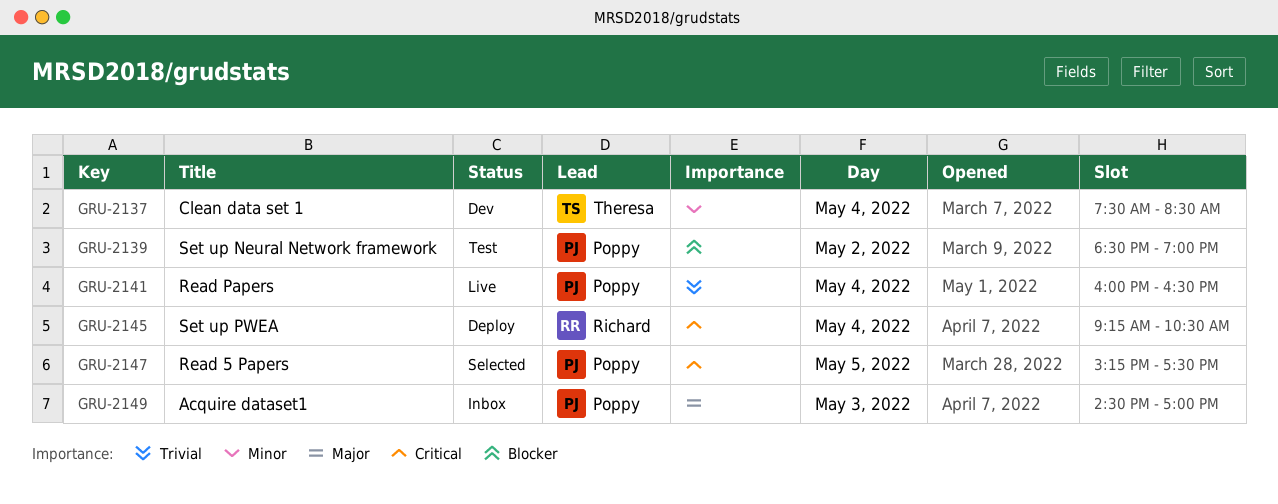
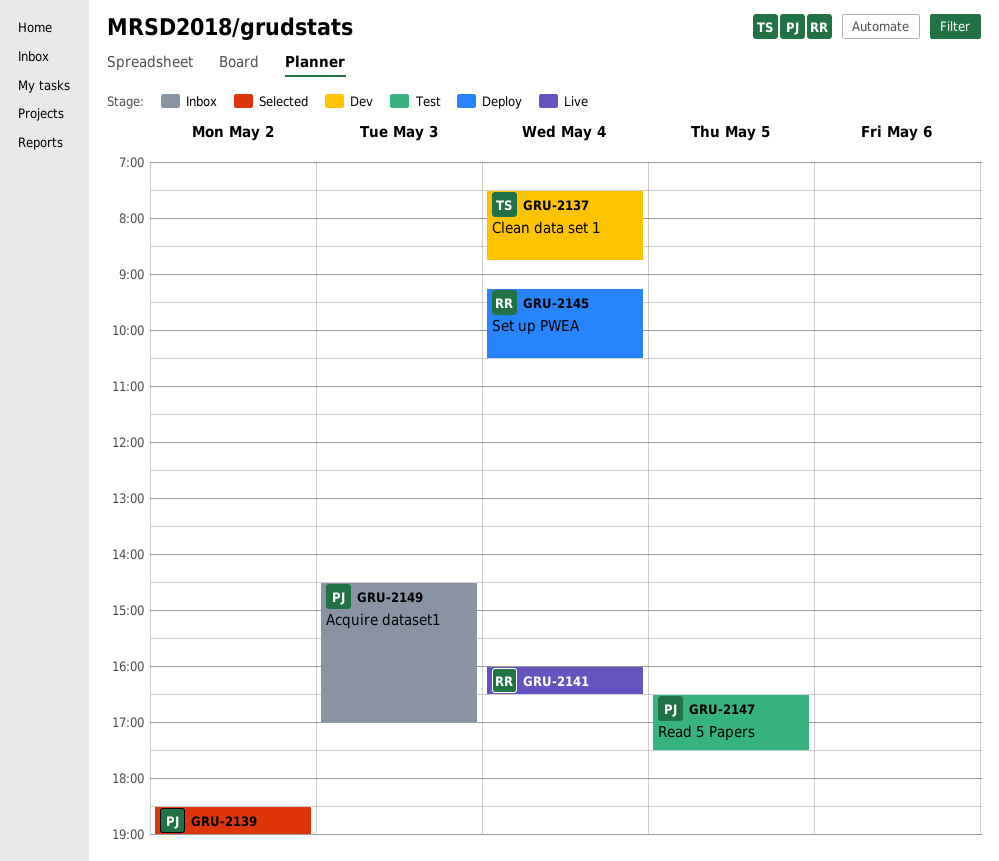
GRU-2137, ends: 08:30 -> 08:45
GRU-2139, status: Test -> Selected
GRU-2141, owner: Poppy -> Richard
GRU-2147, status: Selected -> Test
GRU-2147, begins: 15:15 -> 16:30

